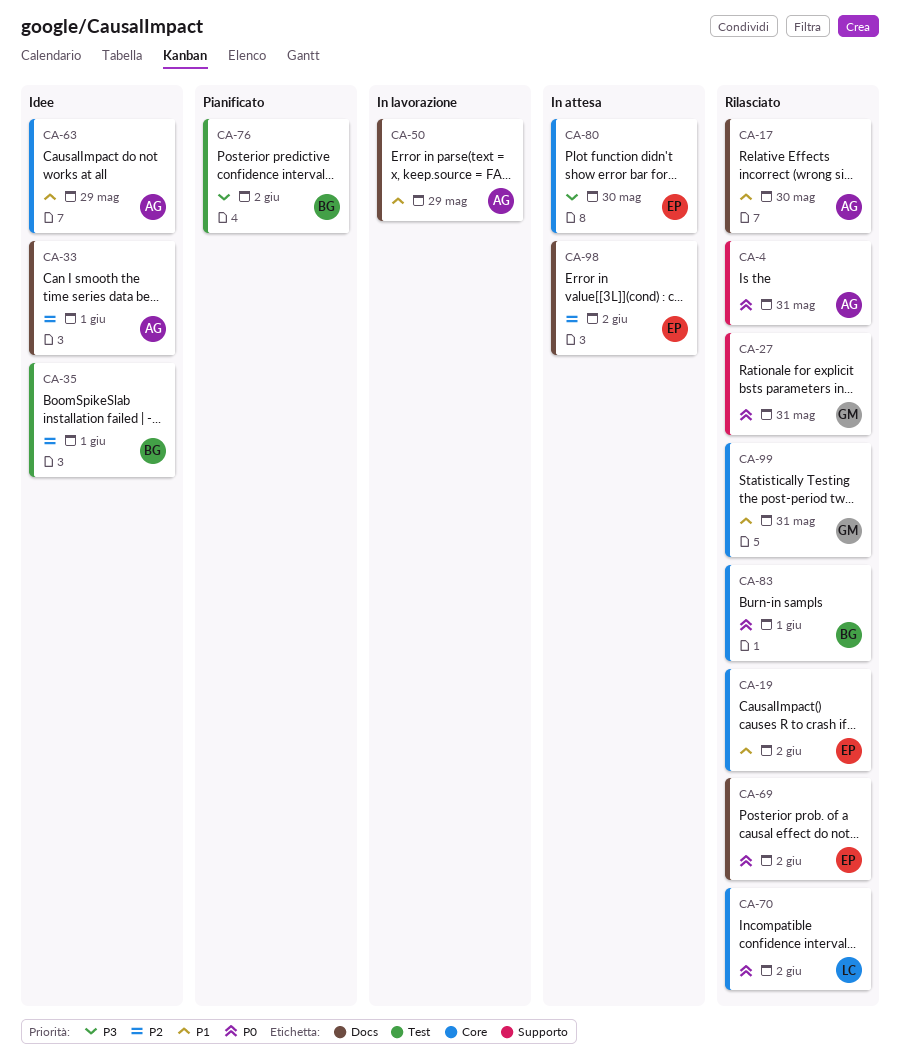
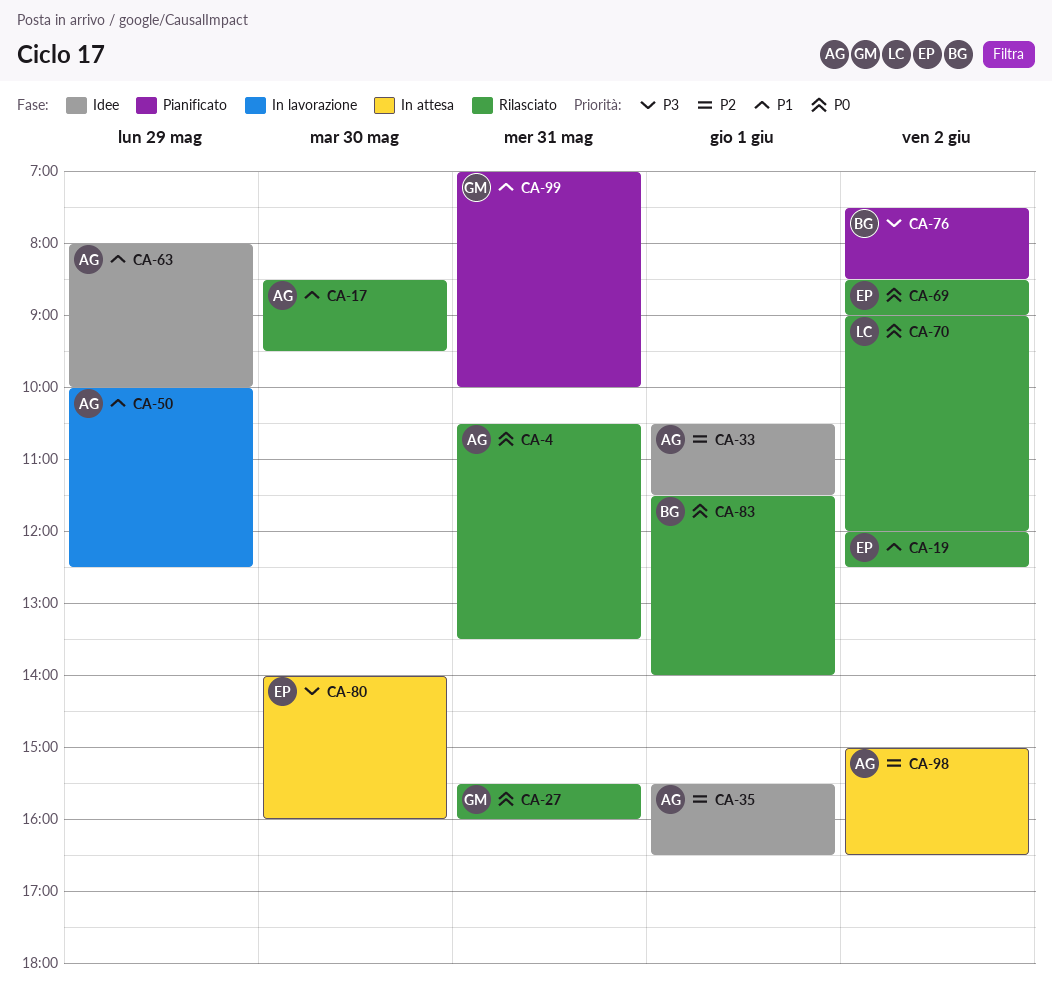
CA-35, owner: BG -> AG
CA-98, owner: EP -> AG
CA-99, status: Rilasciato -> Pianificato

